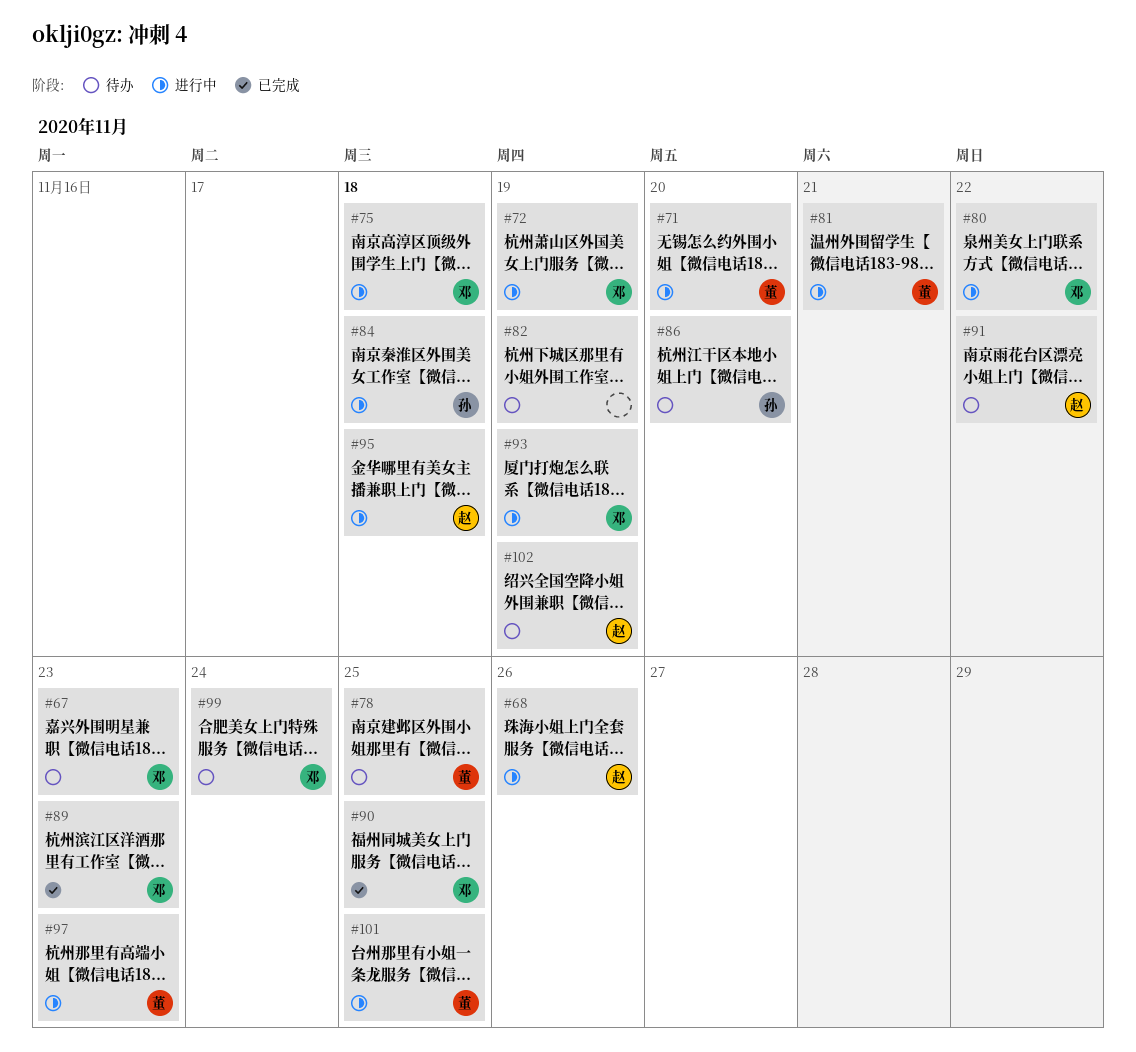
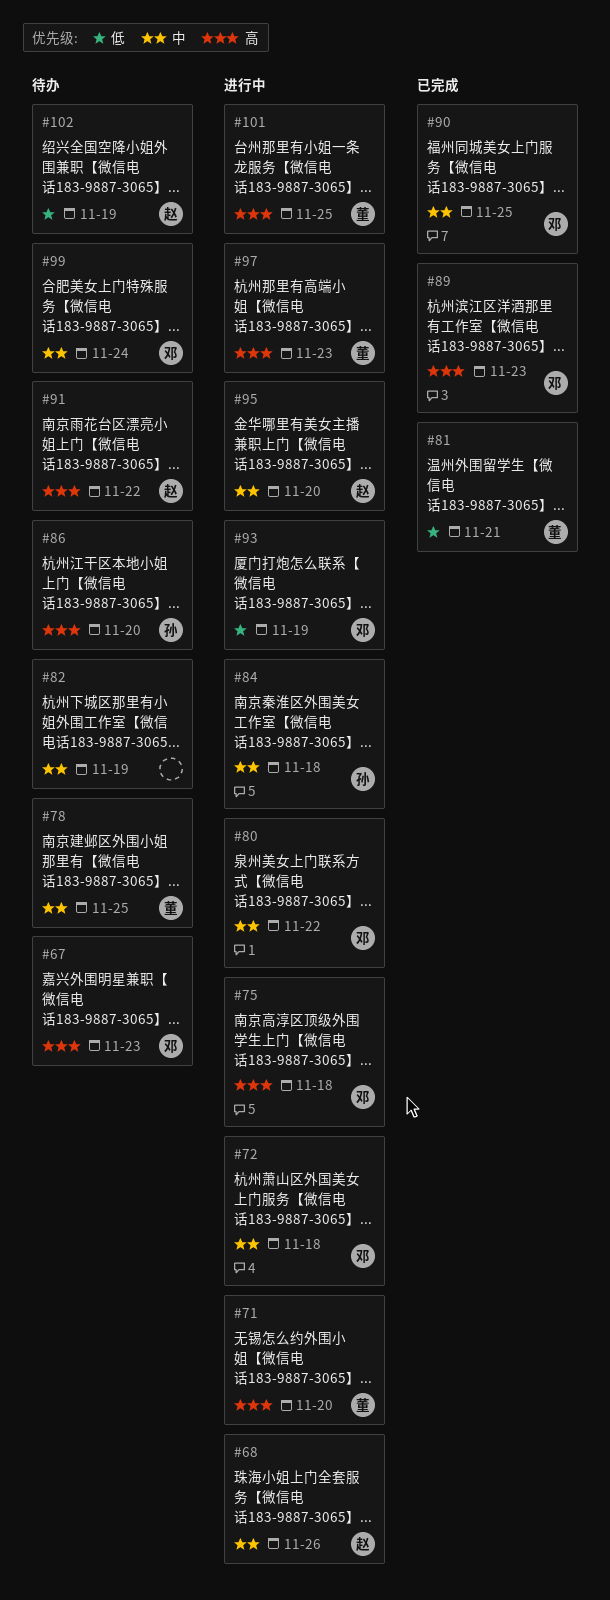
#72, due: Nov 19 -> Nov 18
#81, status: 进行中 -> 已完成
#95, due: Nov 18 -> Nov 20

